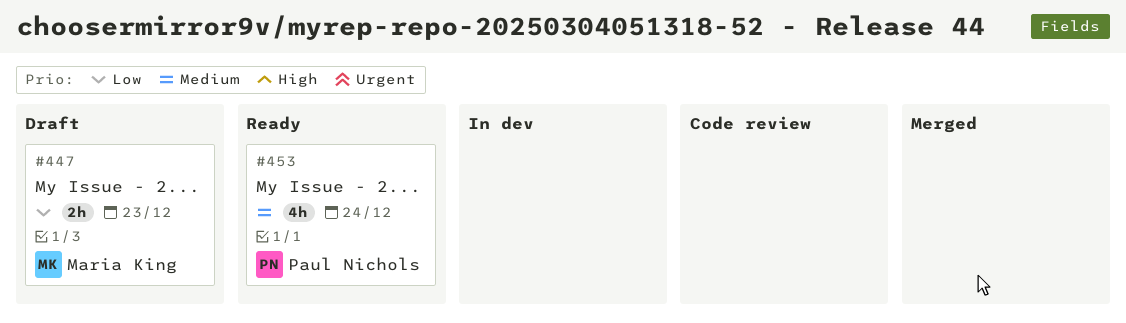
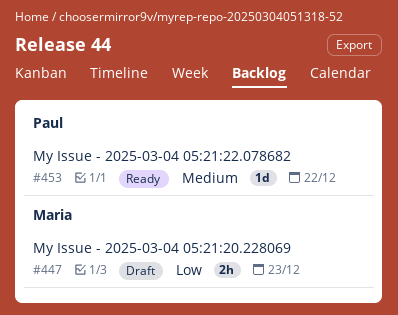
#453, estimate: 4h -> 1d
#453, due: Dec 24 -> Dec 22

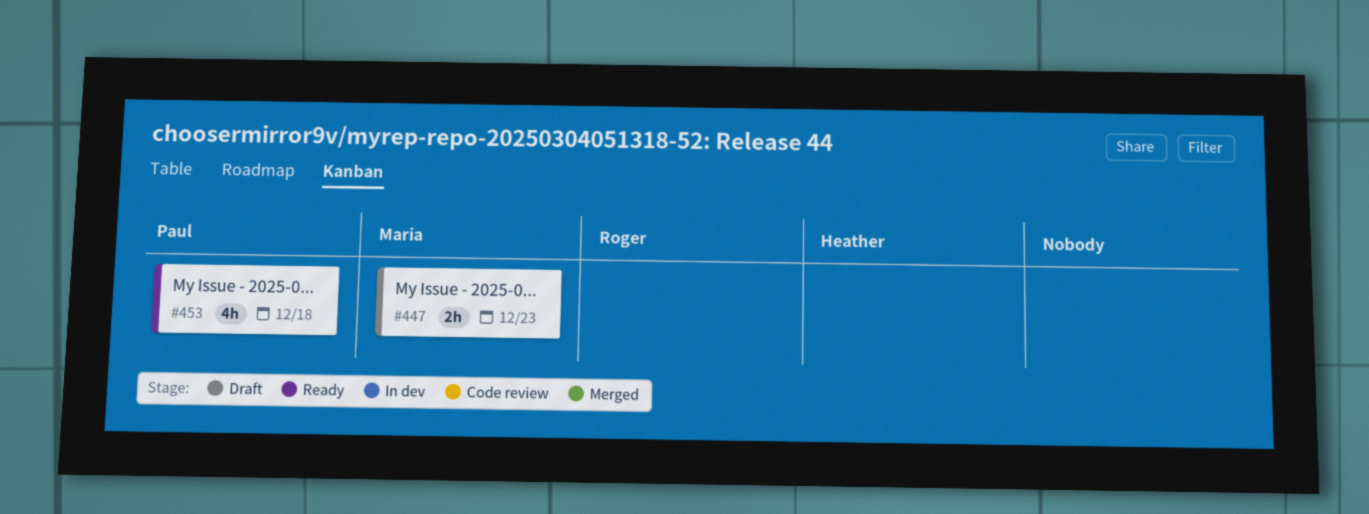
#453, estimate: 1d -> 4h
#453, due: Dec 22 -> Dec 18

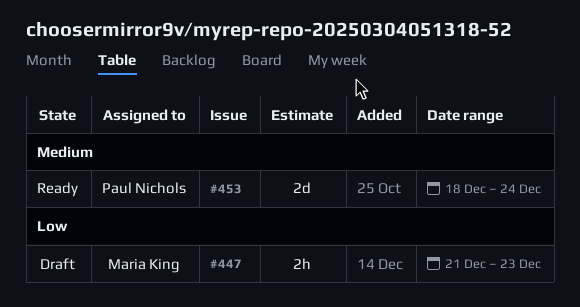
#453, estimate: 4h -> 2d
#453, due: Dec 18 -> Dec 24

